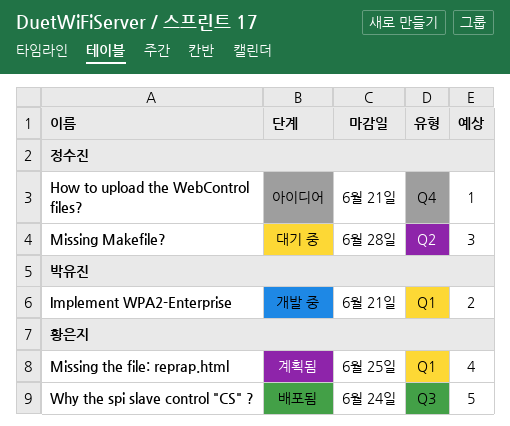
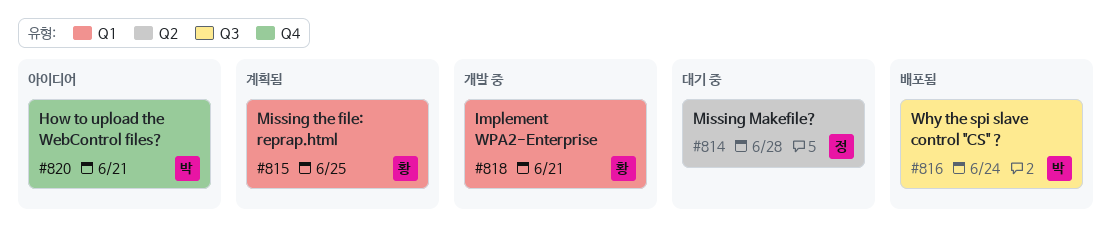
How to upload the WebControl files?, owner: 정수진 -> 박유진
Implement WPA2-Enterprise, owner: 박유진 -> 황은지
Why the spi slave control "CS" ?, owner: 황은지 -> 박유진

